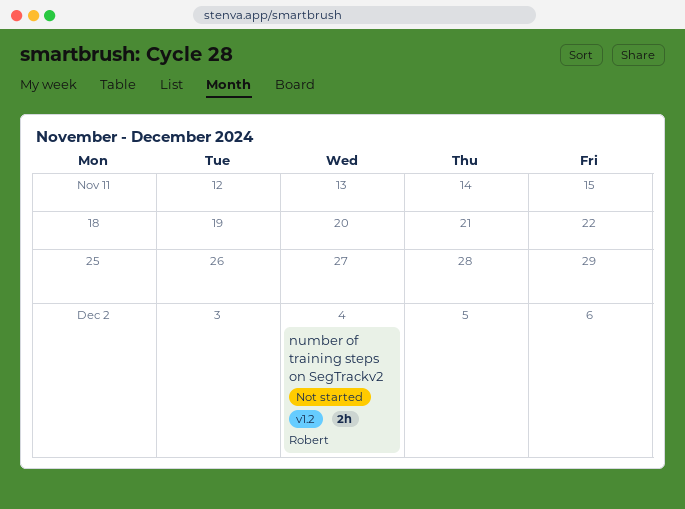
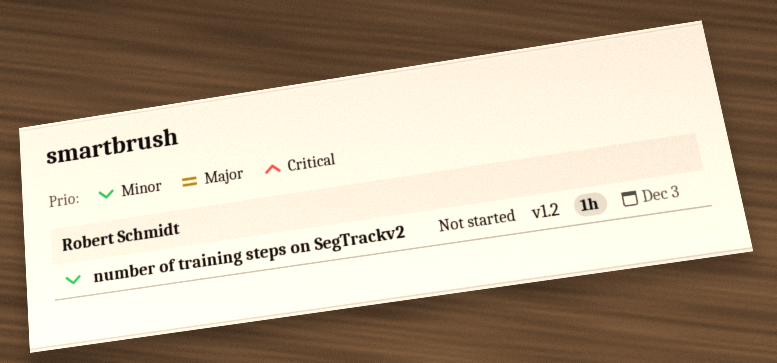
number of training steps on SegTrackv2, estimate: 2h -> 1h
number of training steps on SegTrackv2, due: Dec 4 -> Dec 3

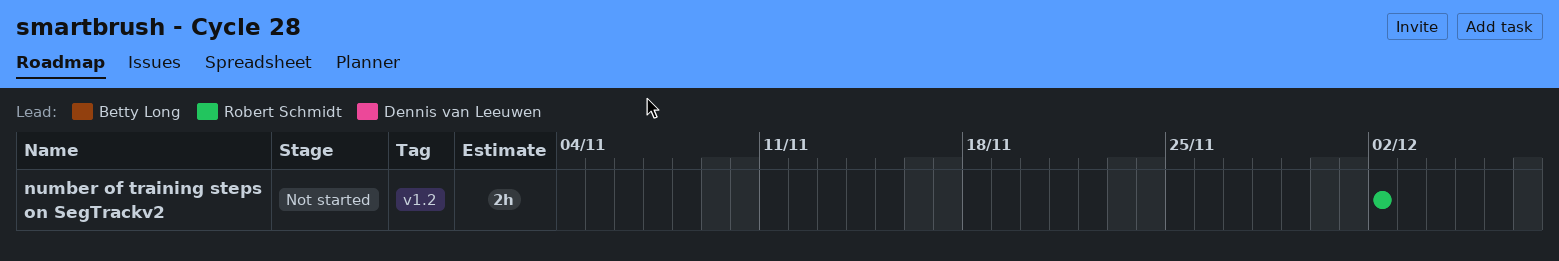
number of training steps on SegTrackv2, estimate: 1h -> 2h
number of training steps on SegTrackv2, due: Dec 3 -> Dec 2

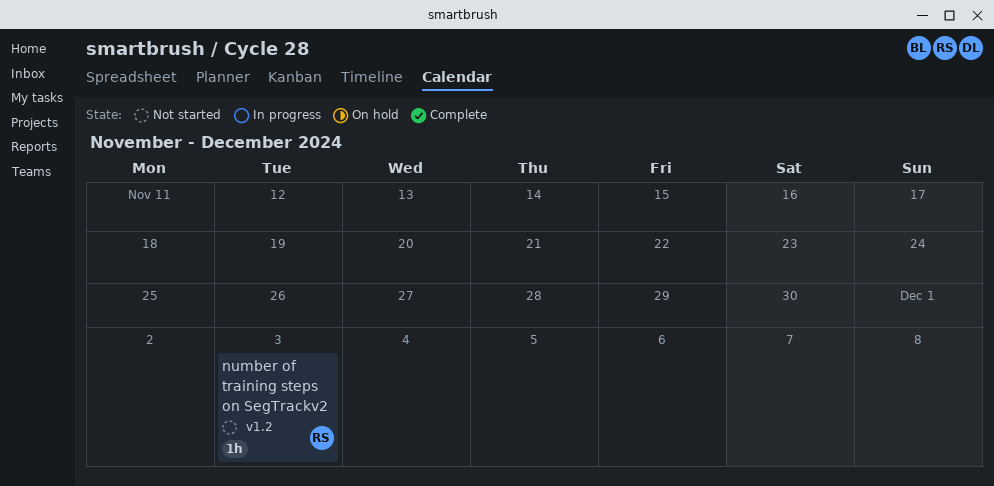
number of training steps on SegTrackv2, estimate: 2h -> 1h
number of training steps on SegTrackv2, due: Dec 2 -> Dec 3

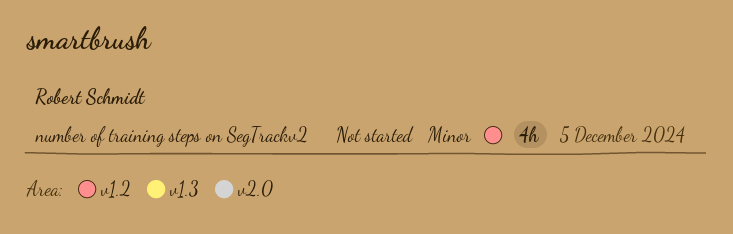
number of training steps on SegTrackv2, estimate: 1h -> 4h
number of training steps on SegTrackv2, due: Dec 3 -> Dec 5

